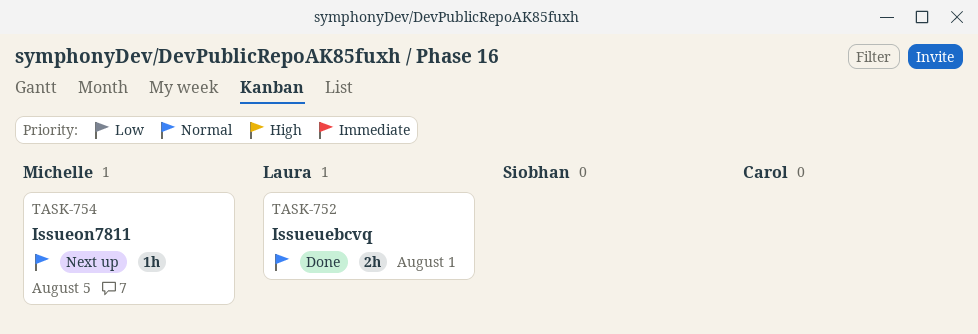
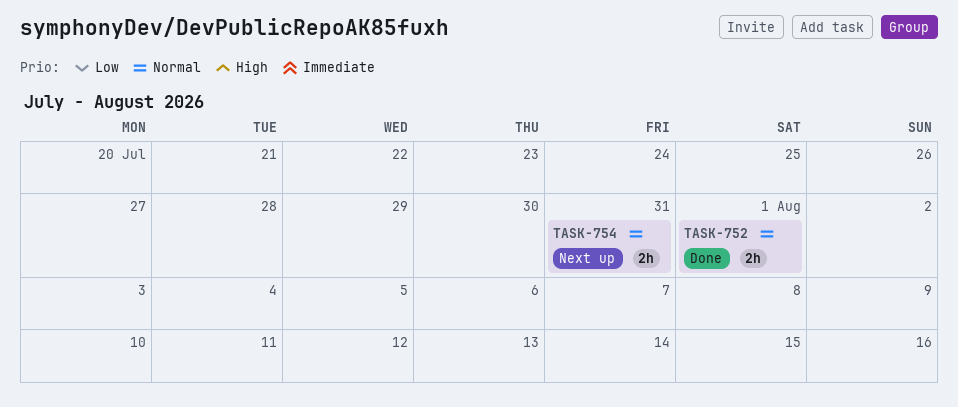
TASK-754, estimate: 1h -> 2h
TASK-754, due: Aug 5 -> Jul 31

